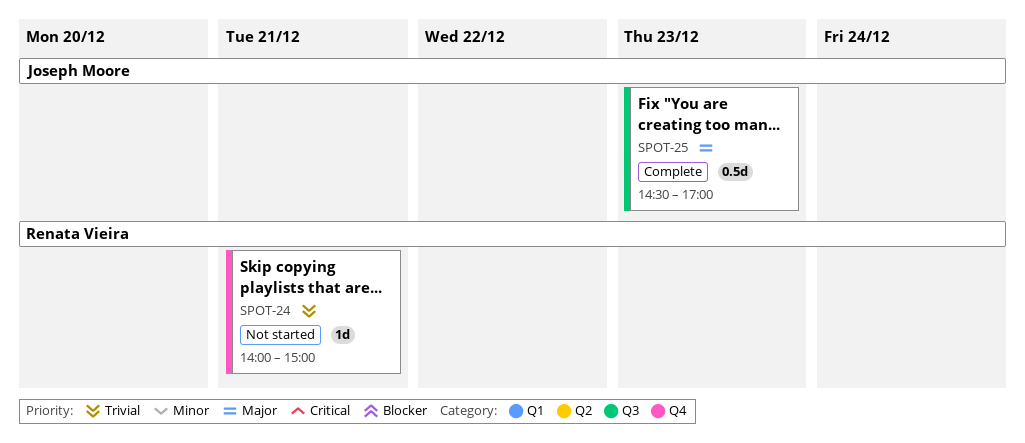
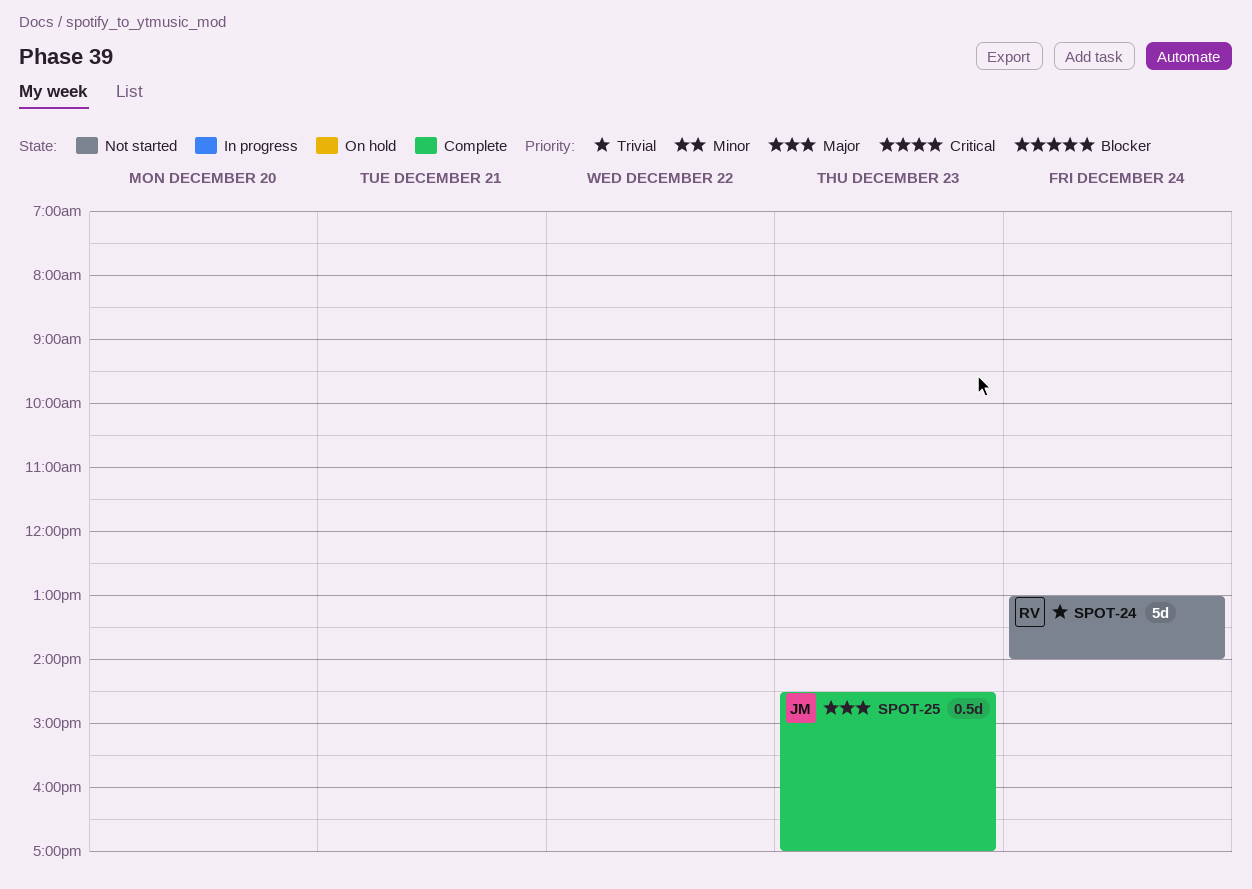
SPOT-24, estimate: 1d -> 5d
SPOT-24, day: Dec 21 -> Dec 24
SPOT-24, begins: 14:00 -> 13:00
SPOT-24, ends: 15:00 -> 14:00

